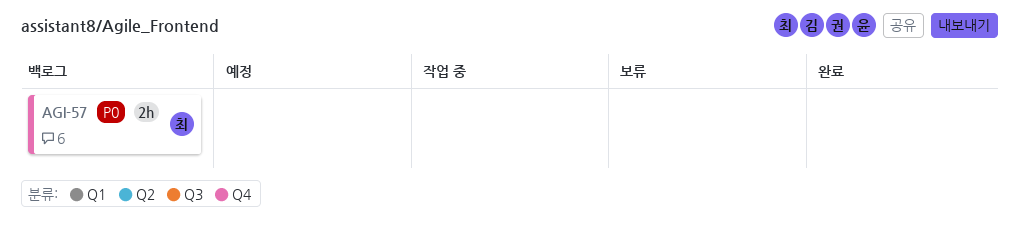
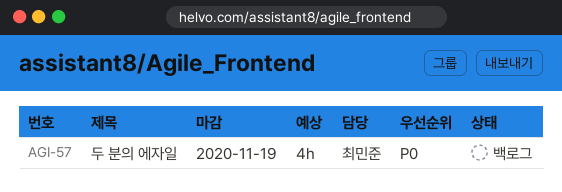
AGI-57, estimate: 2h -> 4h

